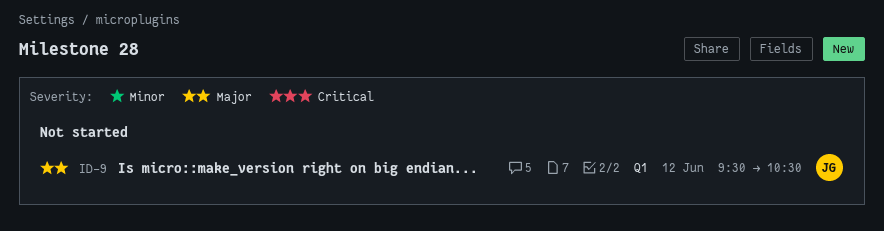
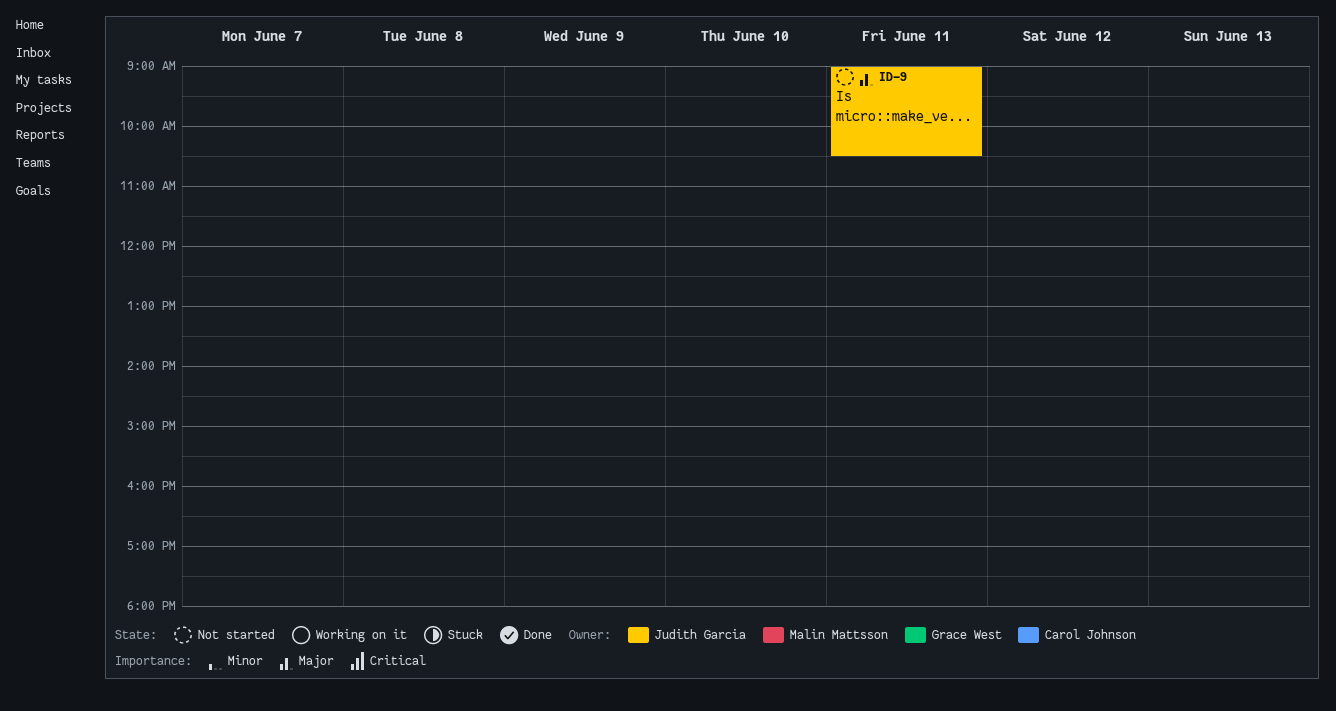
ID-9, day: Jun 12 -> Jun 11
ID-9, begins: 09:30 -> 09:00

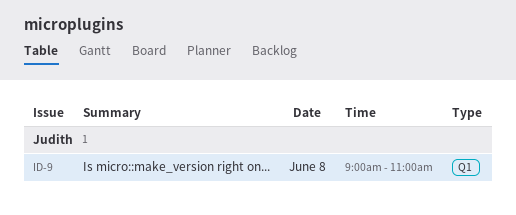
ID-9, day: Jun 11 -> Jun 8
ID-9, ends: 10:30 -> 11:00

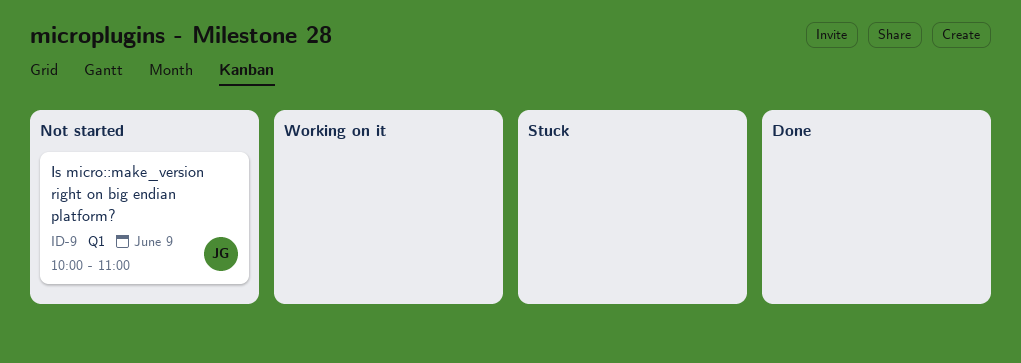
ID-9, day: Jun 8 -> Jun 9
ID-9, begins: 09:00 -> 10:00

